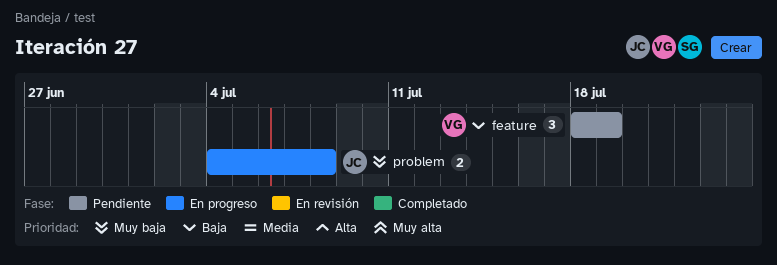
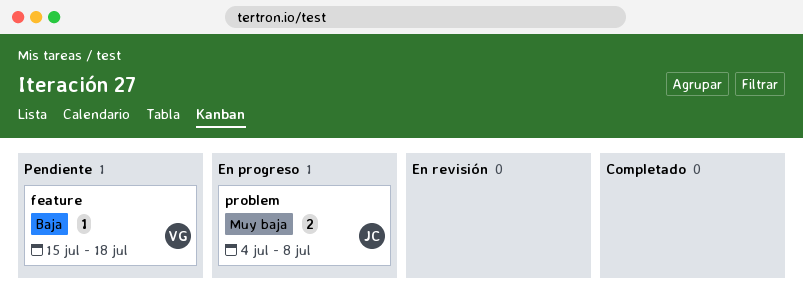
feature, estimate: 3 -> 1
feature, start: Jul 18 -> Jul 15
feature, due: Jul 19 -> Jul 18

